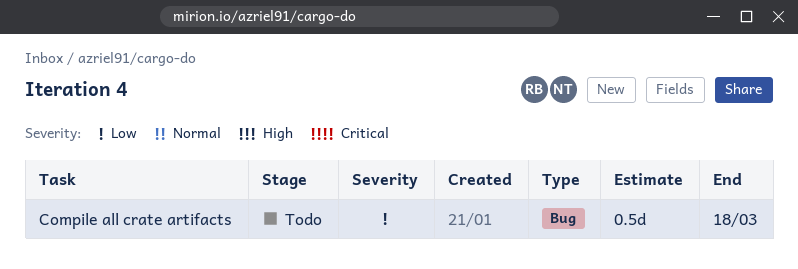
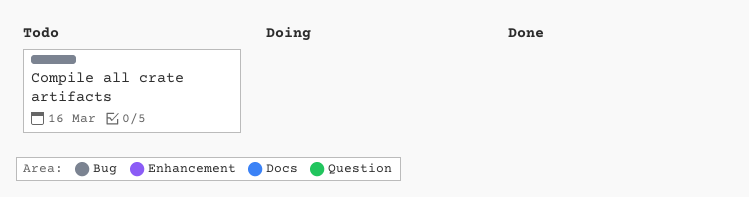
Compile all crate artifacts, due: Mar 18 -> Mar 16

